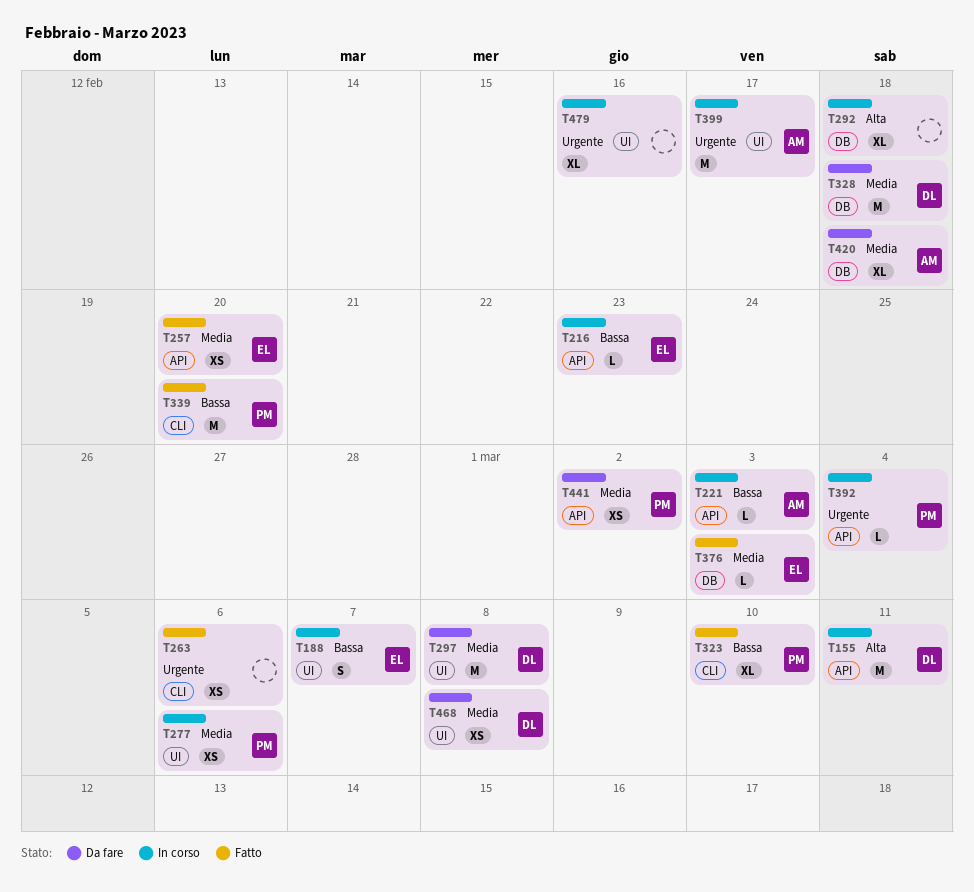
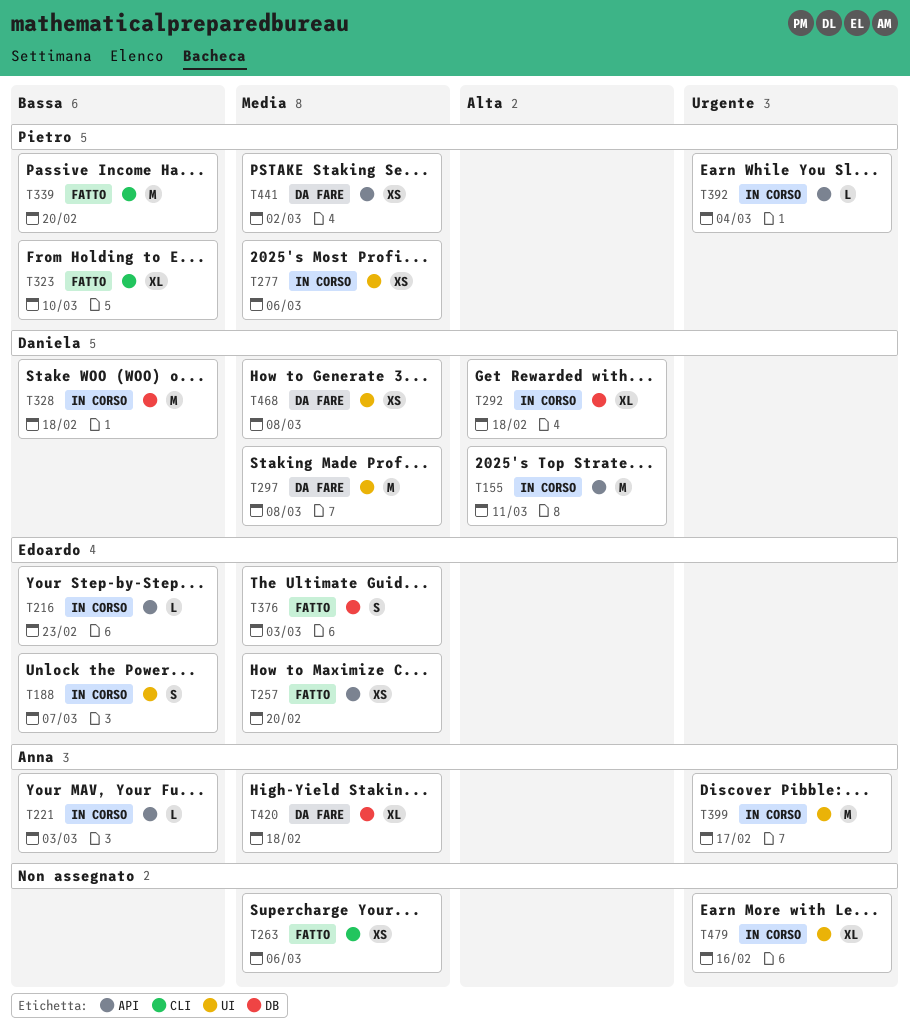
T263, priority: Urgente -> Media
T292, owner: none -> Daniela
T328, status: Da fare -> In corso
T328, priority: Media -> Bassa
T376, estimate: L -> S

